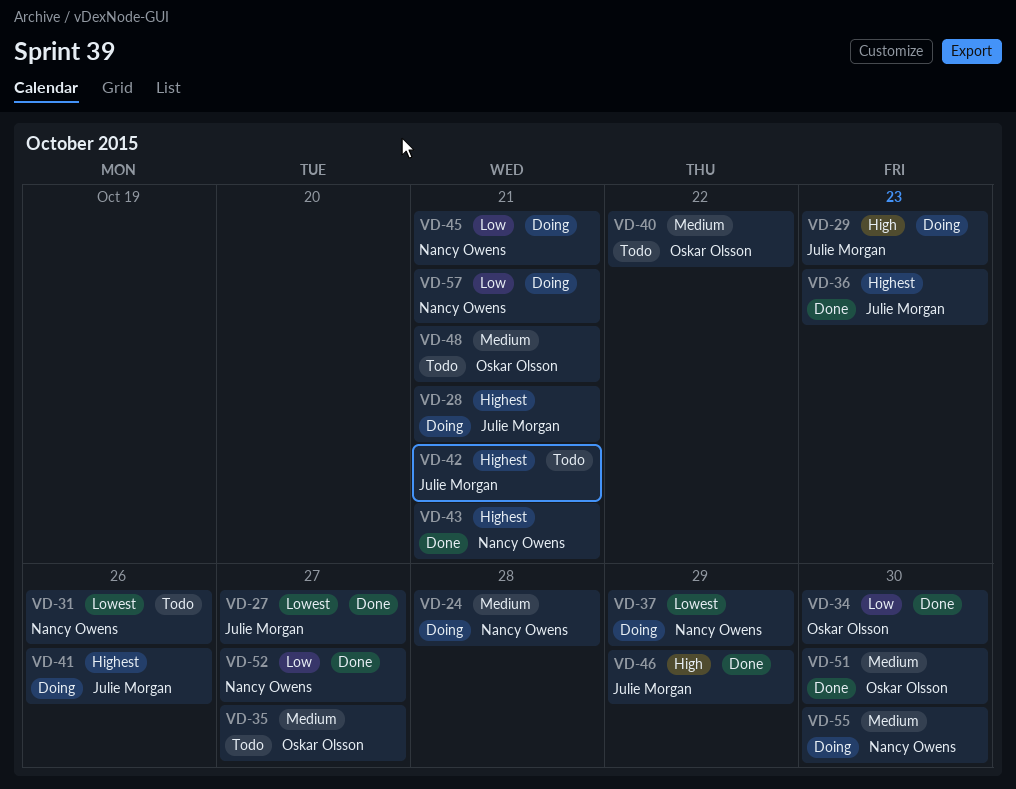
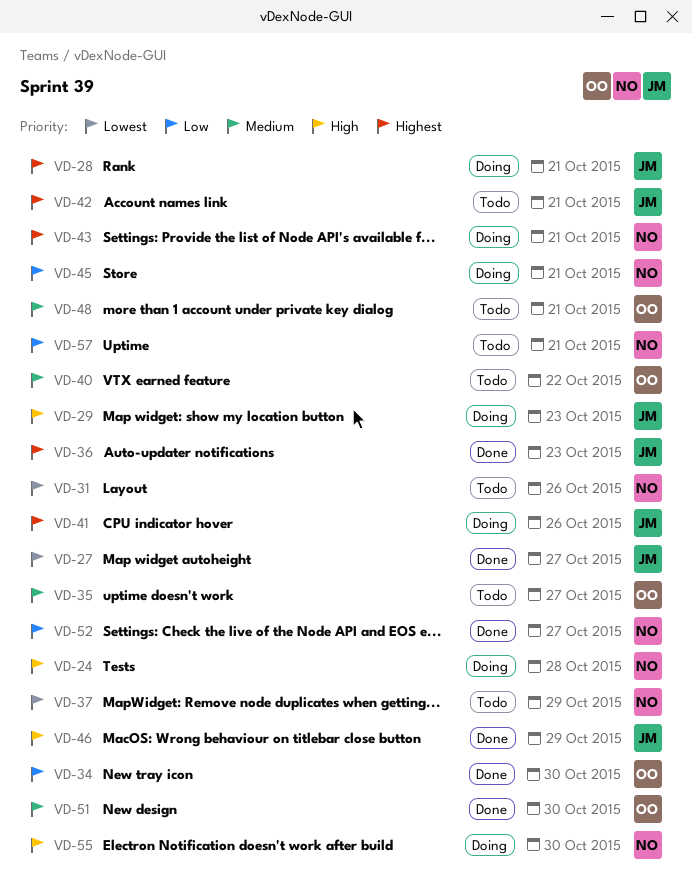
VD-24, priority: Medium -> High
VD-37, status: Doing -> Todo
VD-43, status: Done -> Doing
VD-55, priority: Medium -> High
VD-57, status: Doing -> Todo

